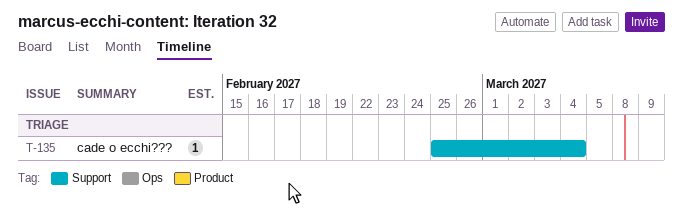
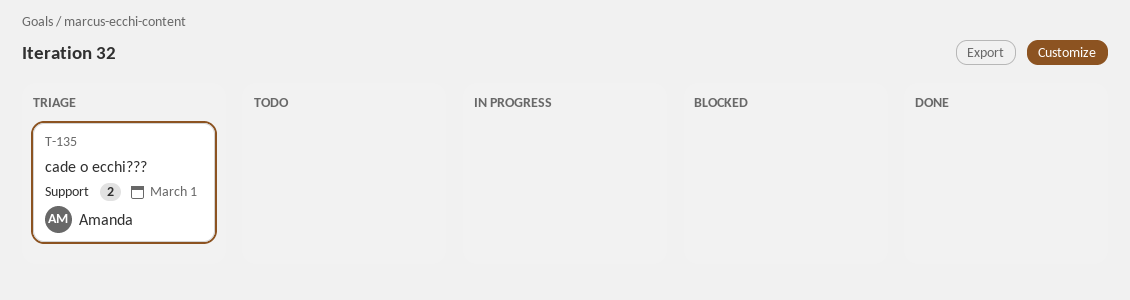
T-135, estimate: 1 -> 2
T-135, due: Mar 4 -> Mar 1

